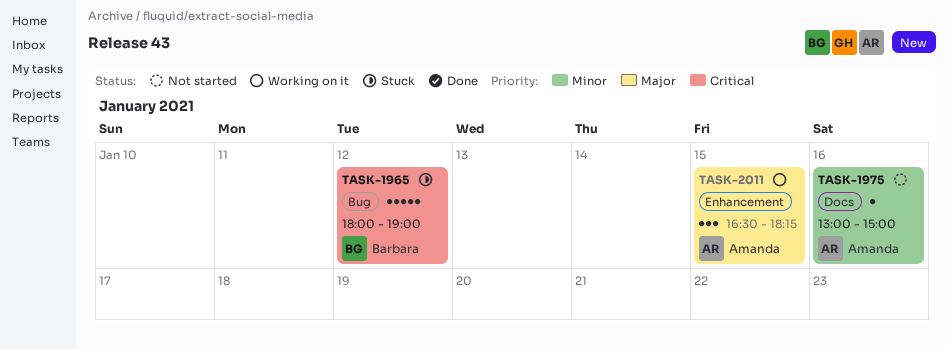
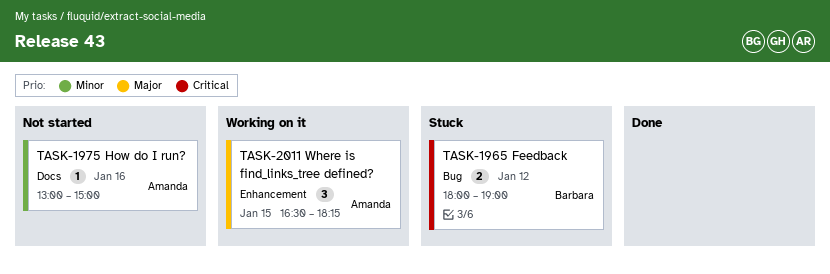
TASK-1965, estimate: 5 -> 2

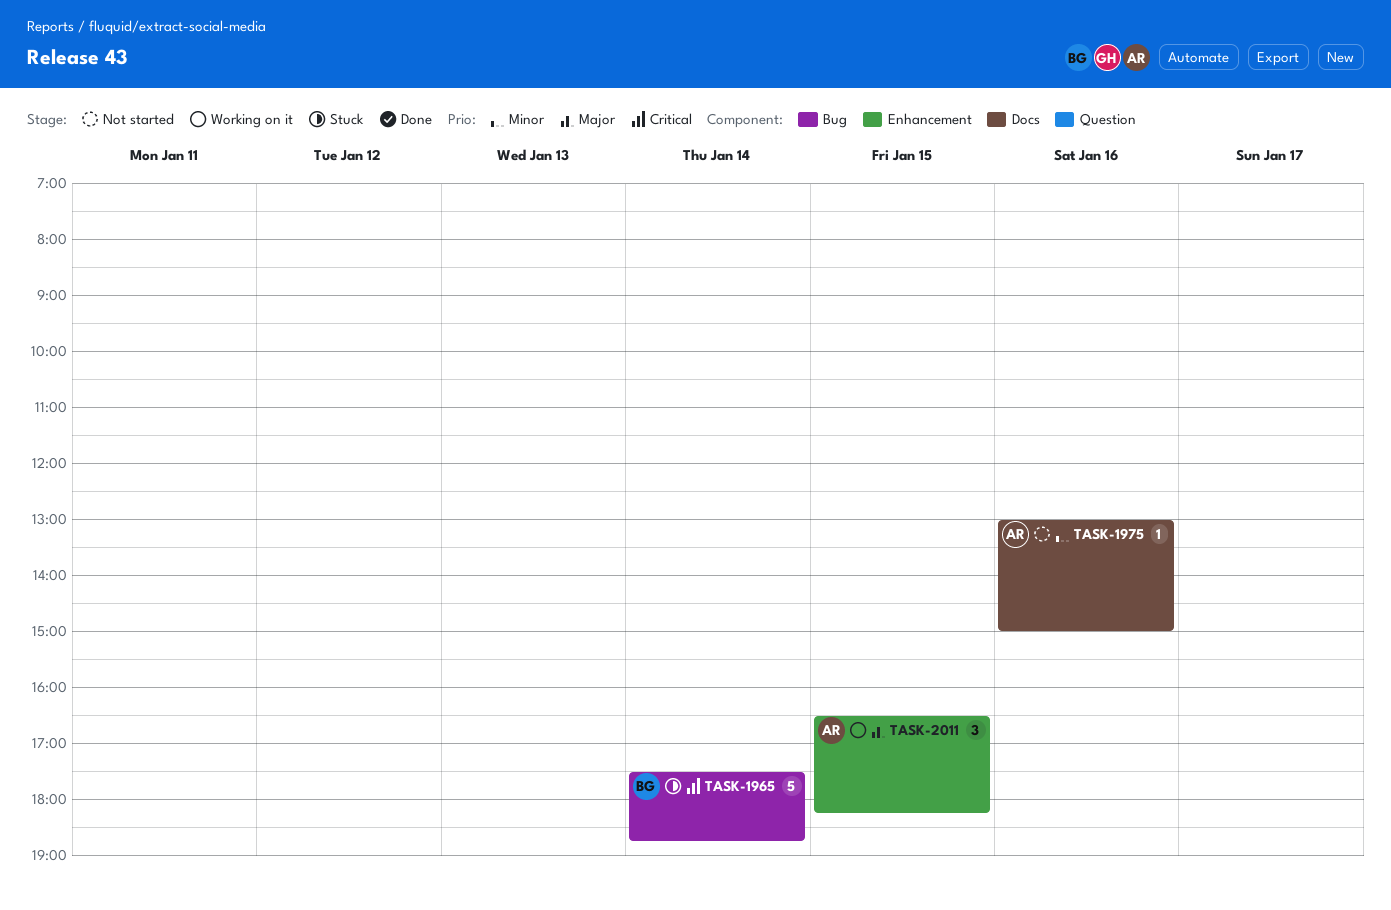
TASK-1965, estimate: 2 -> 5
TASK-1965, day: Jan 12 -> Jan 14
TASK-1965, begins: 18:00 -> 17:30
TASK-1965, ends: 19:00 -> 18:45

